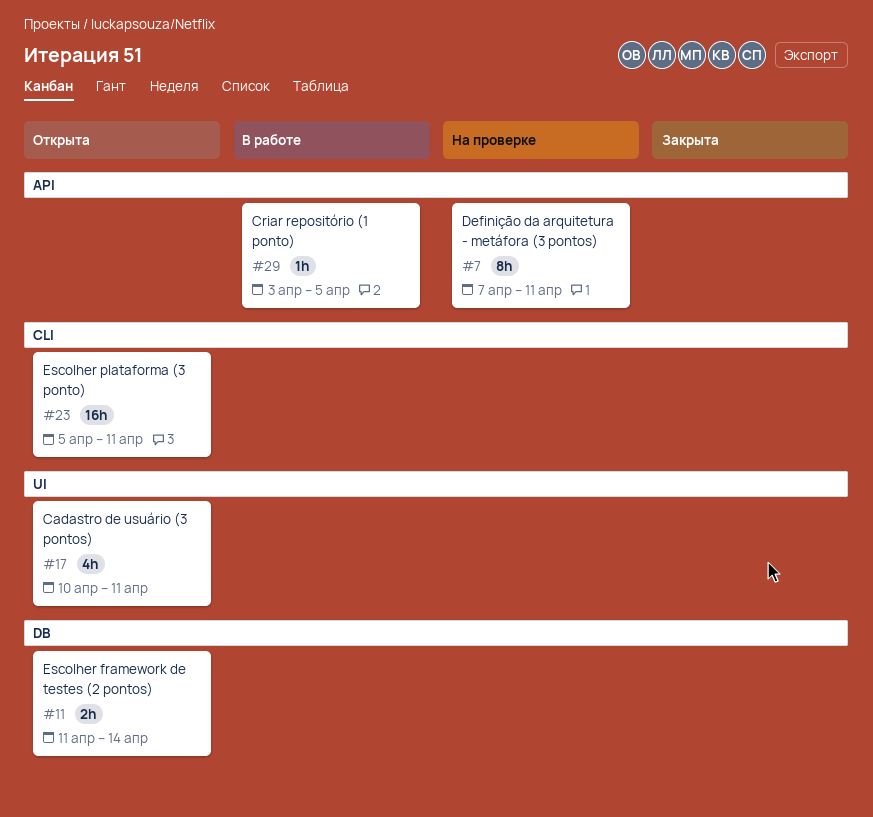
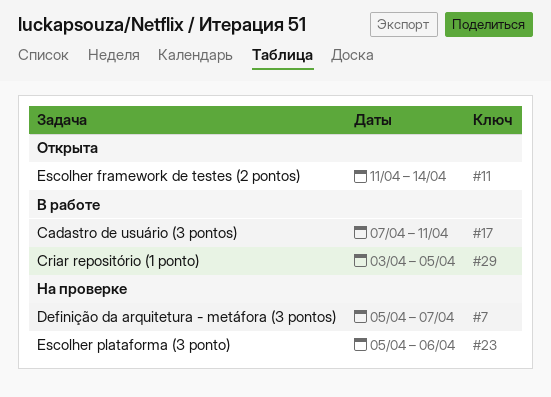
#7, start: Apr 7 -> Apr 5
#7, due: Apr 11 -> Apr 7
#17, status: Открыта -> В работе
#17, start: Apr 10 -> Apr 7
#23, status: Открыта -> На проверке
#23, due: Apr 11 -> Apr 6

